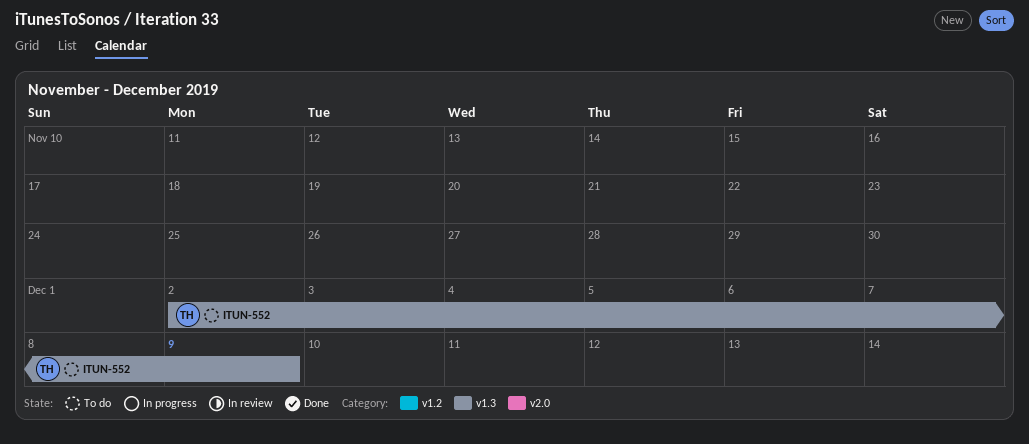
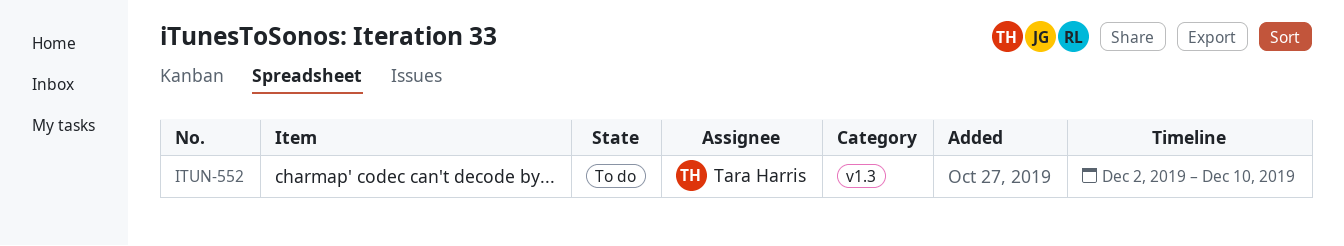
ITUN-552, due: Dec 9 -> Dec 10

